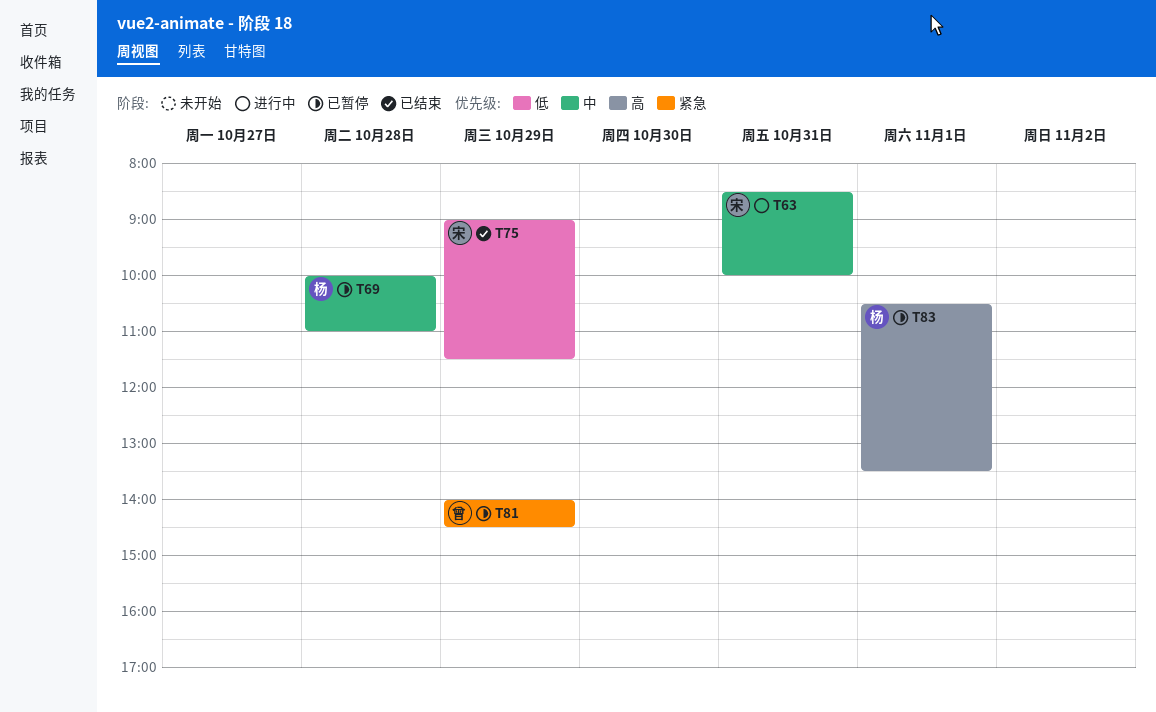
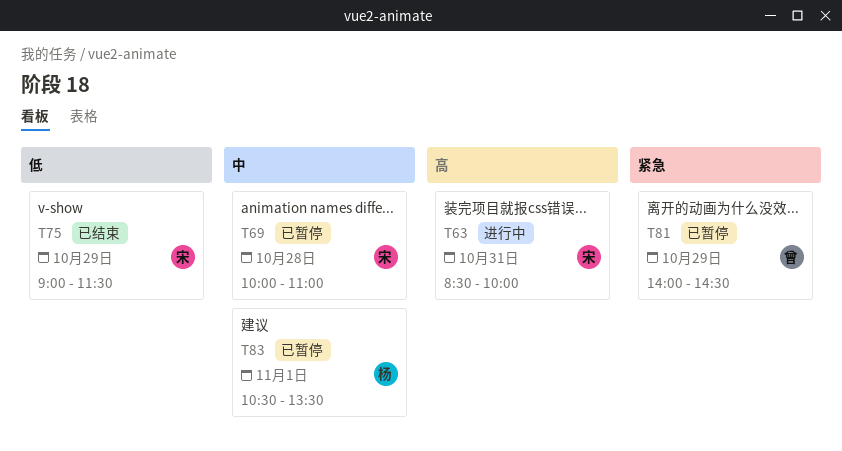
T63, priority: 中 -> 高
T69, owner: 杨 -> 宋
T83, priority: 高 -> 中

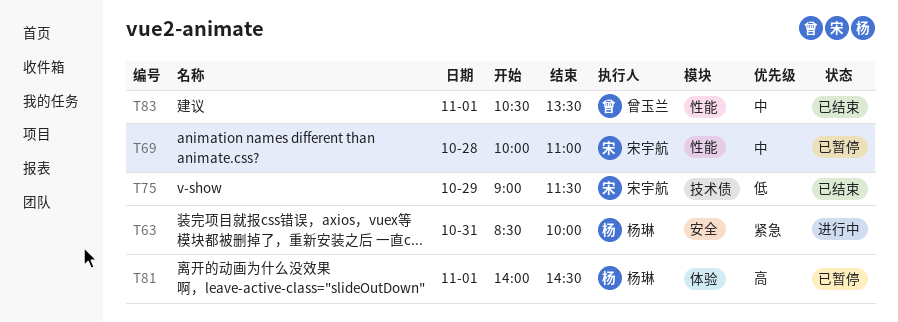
T63, owner: 宋宇航 -> 杨琳
T63, priority: 高 -> 紧急
T81, owner: 曾玉兰 -> 杨琳
T81, priority: 紧急 -> 高
T81, day: Oct 29 -> Nov 1
T83, status: 已暂停 -> 已结束
T83, owner: 杨琳 -> 曾玉兰

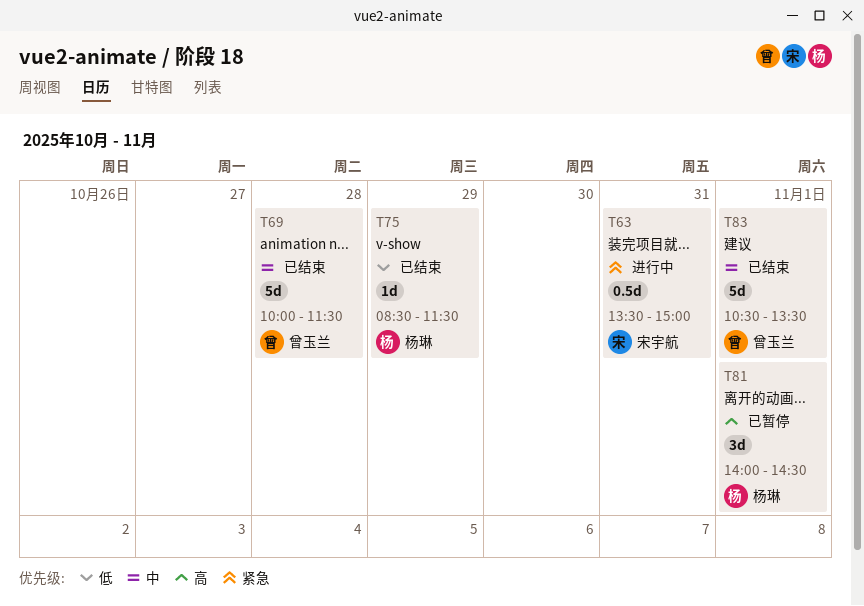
T63, owner: 杨琳 -> 宋宇航
T63, begins: 08:30 -> 13:30
T63, ends: 10:00 -> 15:00
T69, status: 已暂停 -> 已结束
T69, owner: 宋宇航 -> 曾玉兰
T69, ends: 11:00 -> 11:30
T75, owner: 宋宇航 -> 杨琳
T75, begins: 09:00 -> 08:30

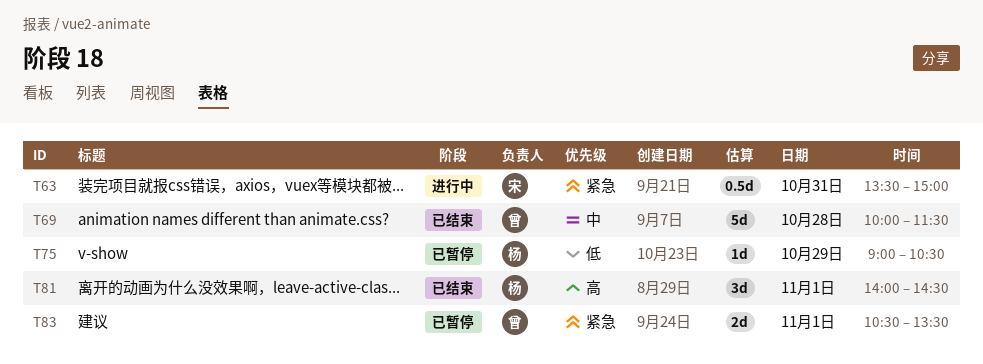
T75, status: 已结束 -> 已暂停
T75, begins: 08:30 -> 09:00
T75, ends: 11:30 -> 10:30
T81, status: 已暂停 -> 已结束
T83, status: 已结束 -> 已暂停
T83, priority: 中 -> 紧急
T83, estimate: 5d -> 2d

